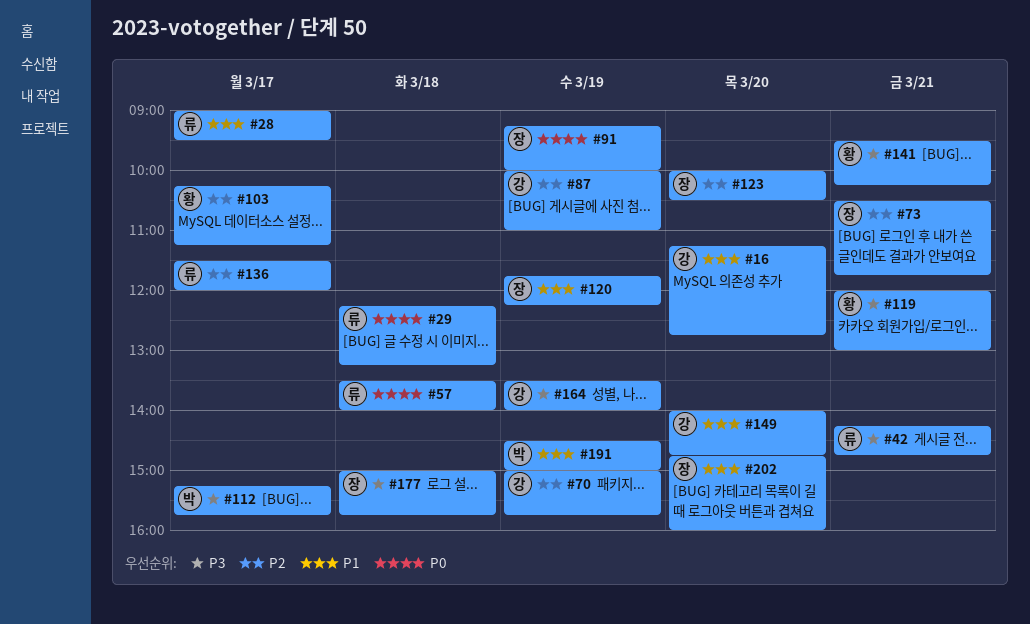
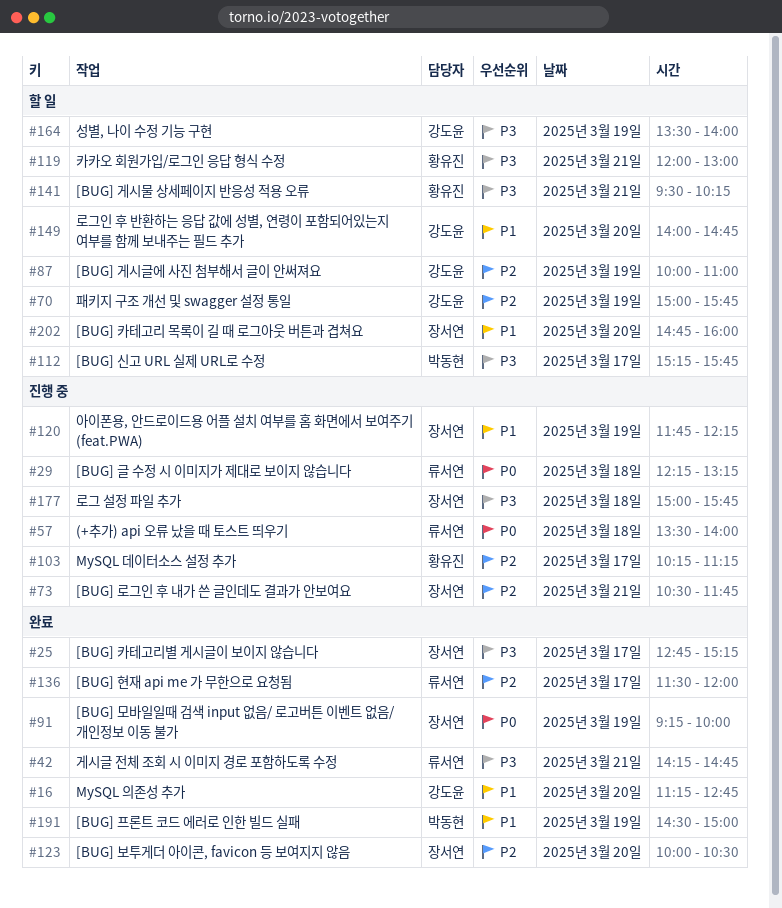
#25: none -> present
#28: present -> none

